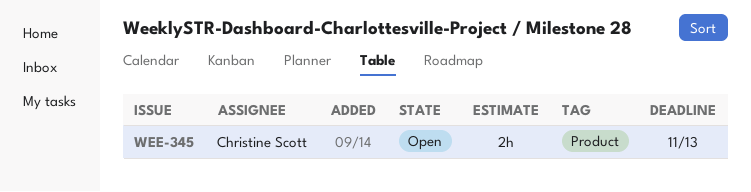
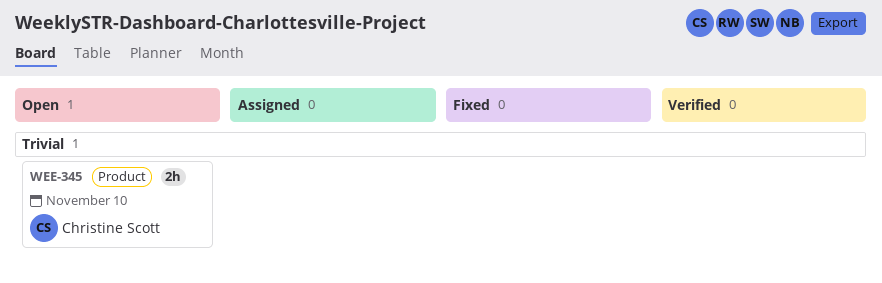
WEE-345, due: Nov 13 -> Nov 10

